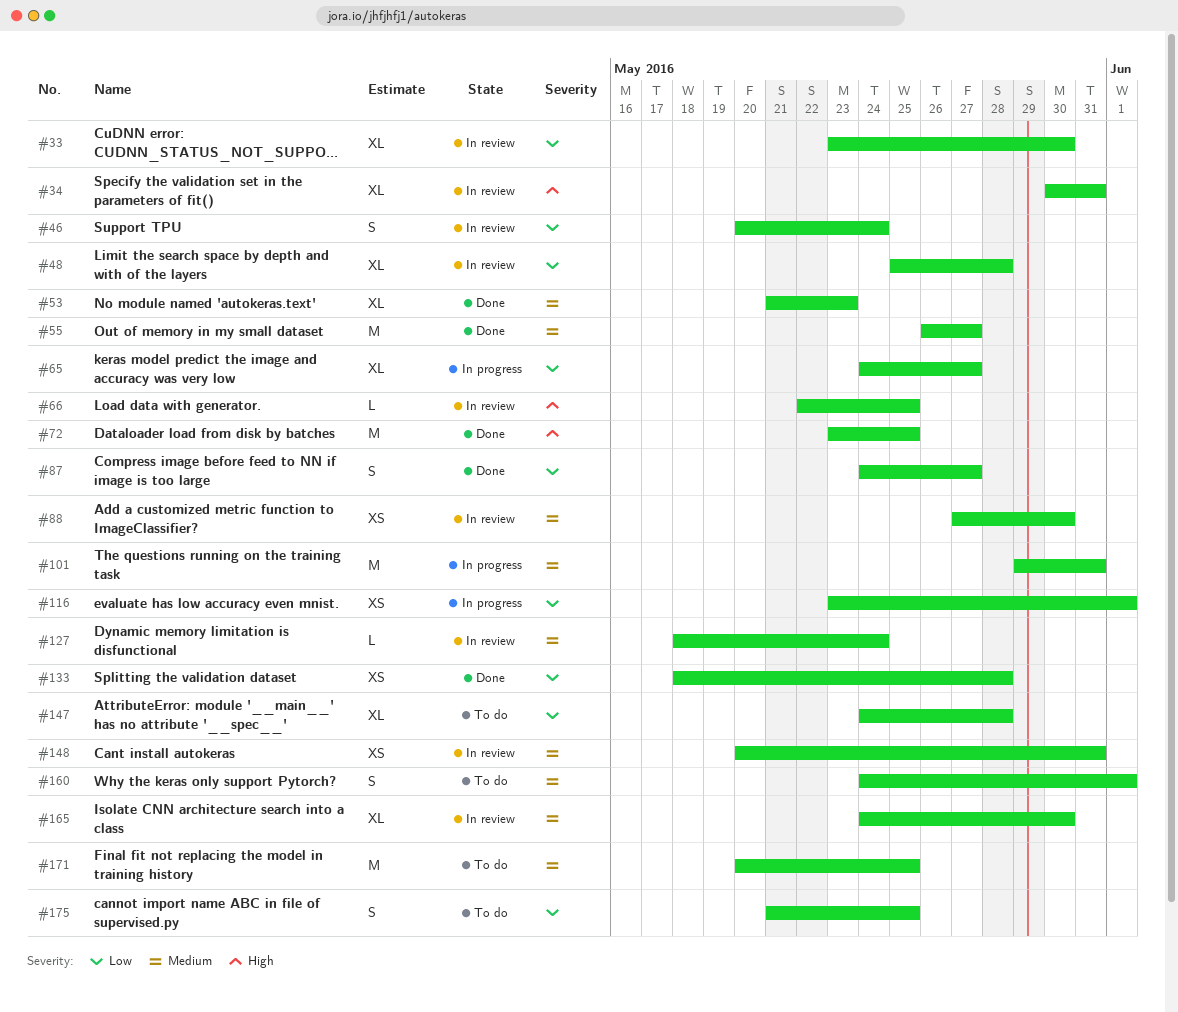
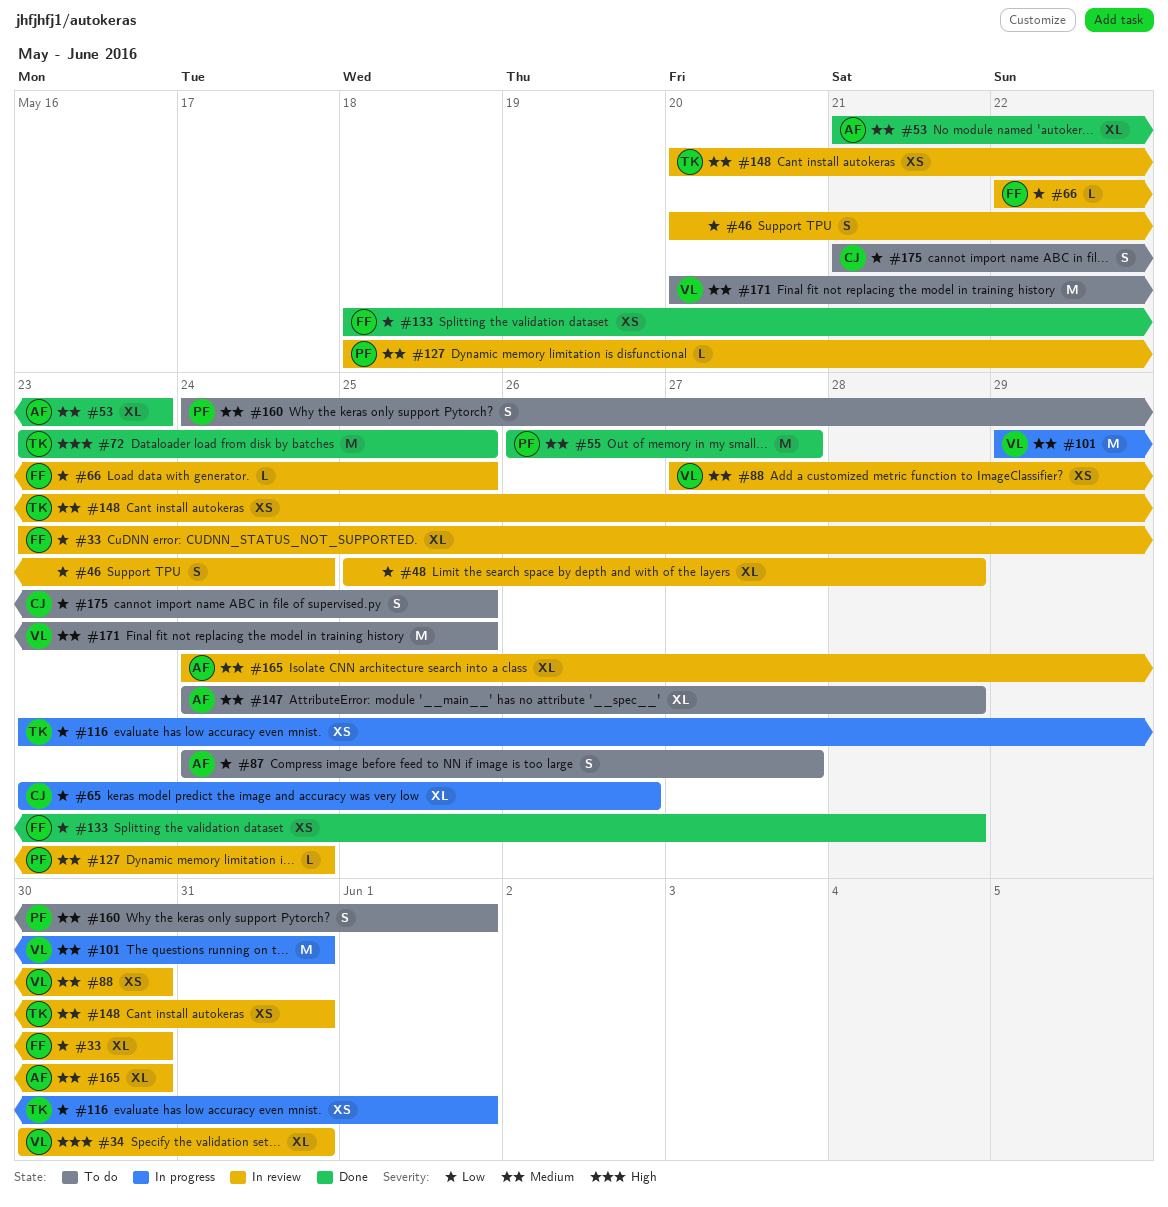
#65, start: May 24 -> May 23
#65, due: May 27 -> May 26
#66, priority: High -> Low
#87, status: Done -> To do
#147, priority: Low -> Medium

